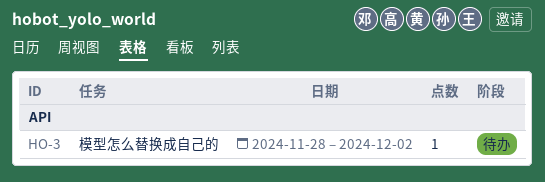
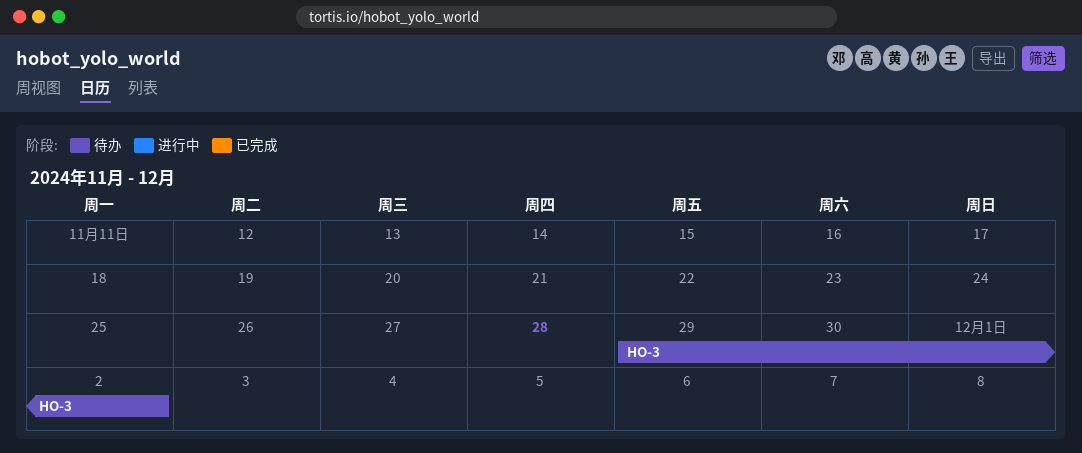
HO-3, start: Nov 28 -> Nov 29

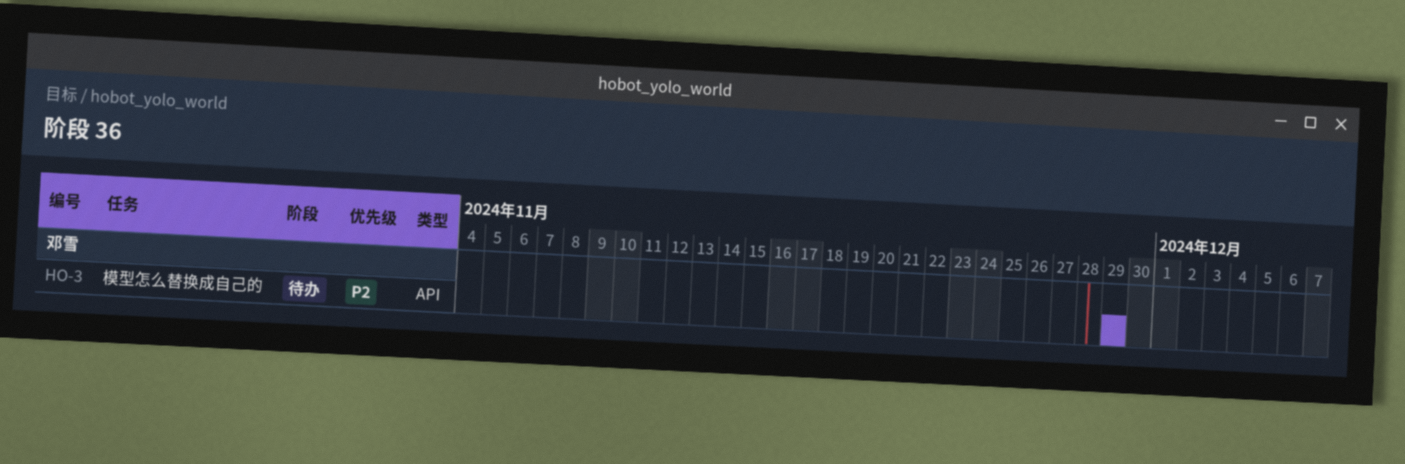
HO-3, due: Dec 2 -> Nov 29

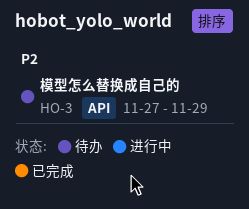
HO-3, start: Nov 29 -> Nov 27

